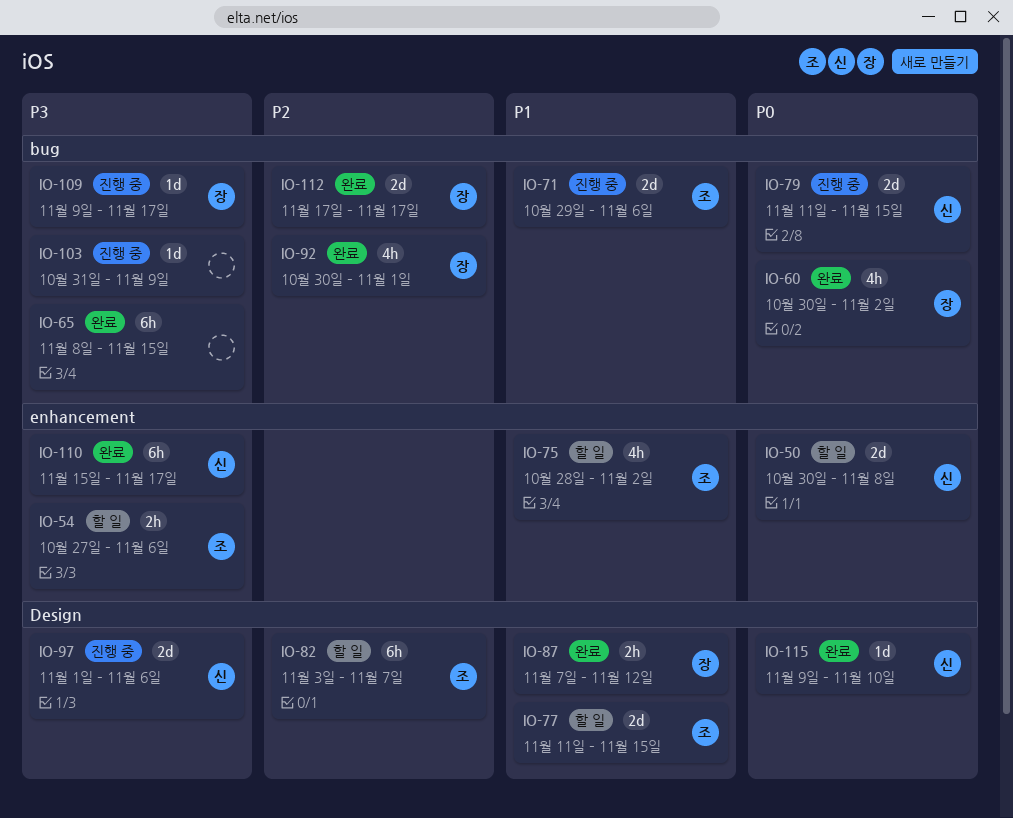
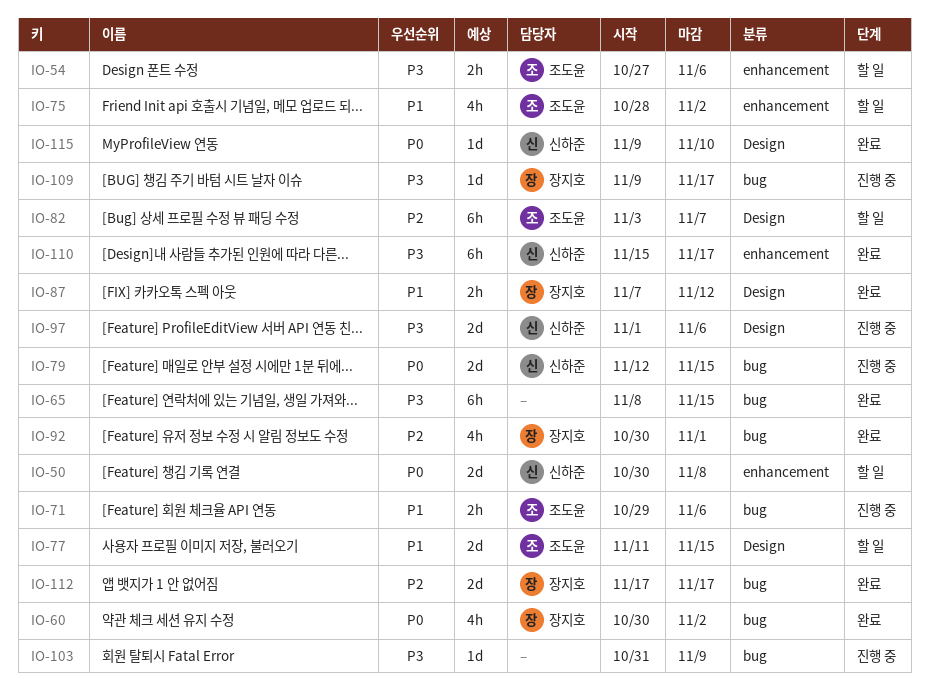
IO-71, estimate: 2d -> 2h
IO-79, start: Nov 11 -> Nov 12

